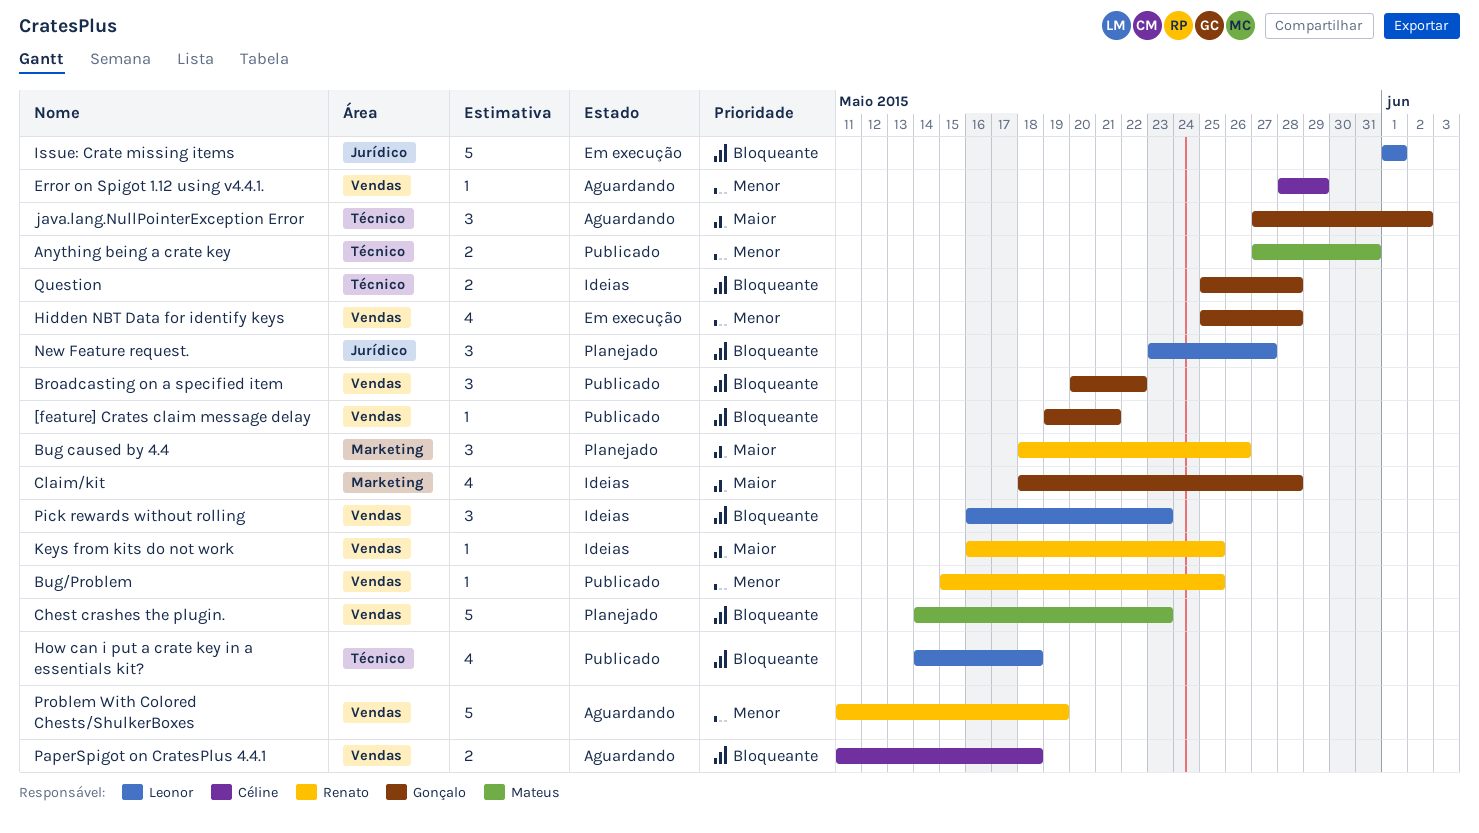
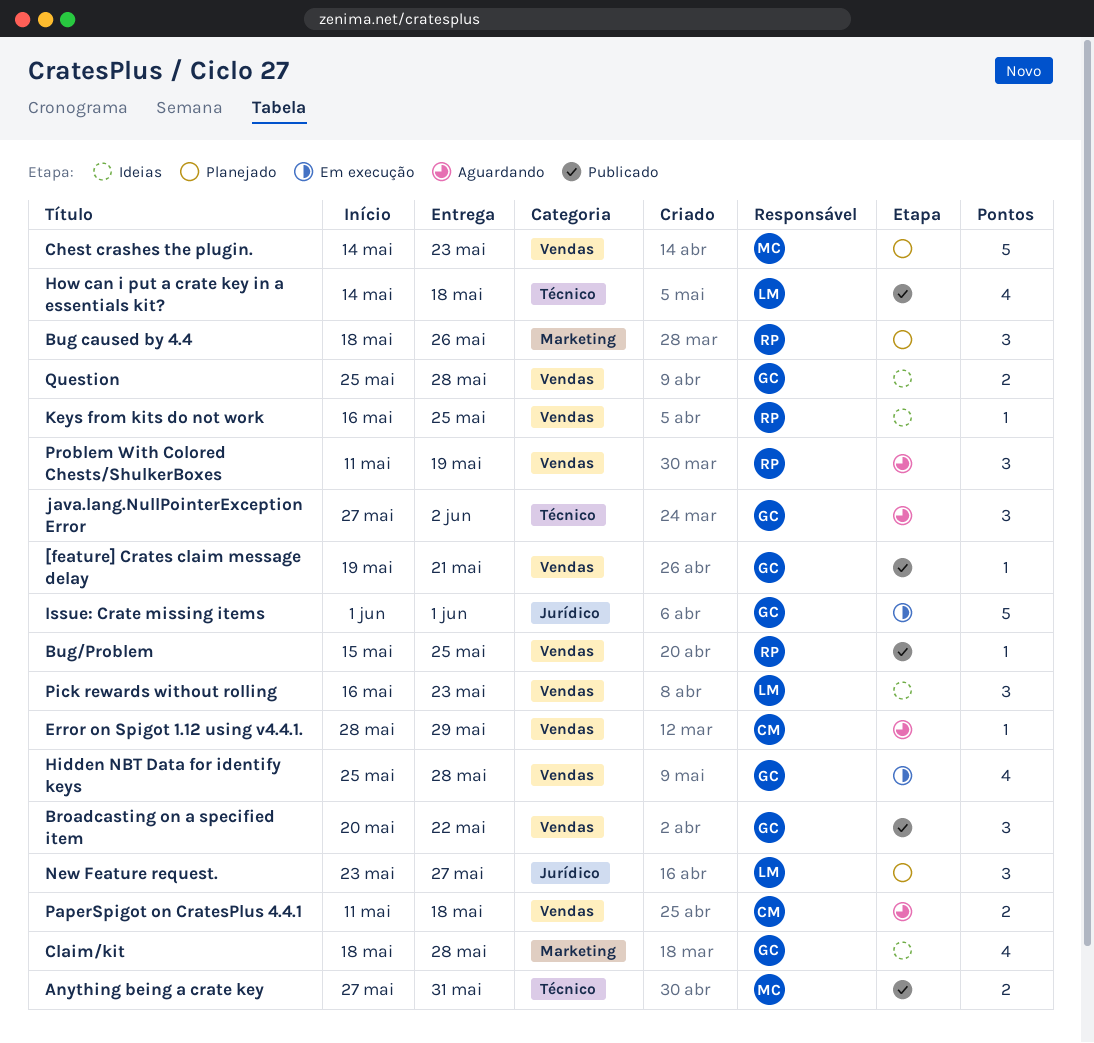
Issue: Crate missing items, owner: Leonor -> Gonçalo
Problem With Colored Chests/ShulkerBoxes, estimate: 5 -> 3
Question, label: Técnico -> Vendas

